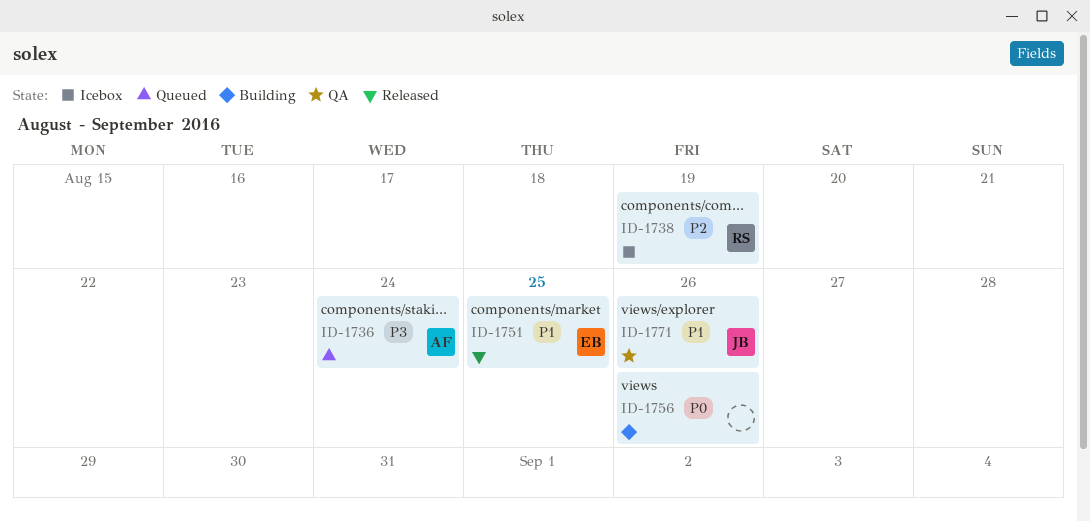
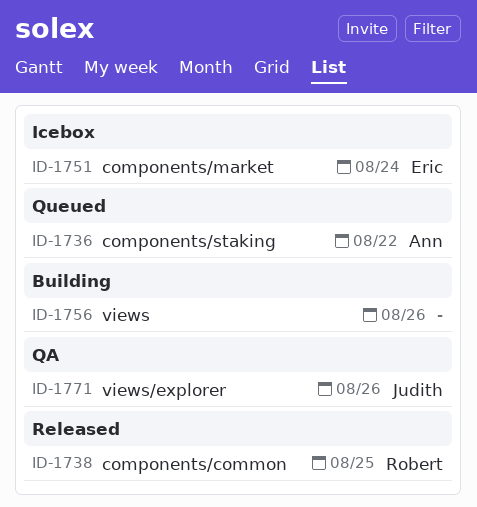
ID-1736, due: Aug 24 -> Aug 22
ID-1738, status: Icebox -> Released
ID-1738, due: Aug 19 -> Aug 25
ID-1751, status: Released -> Icebox
ID-1751, due: Aug 25 -> Aug 24

